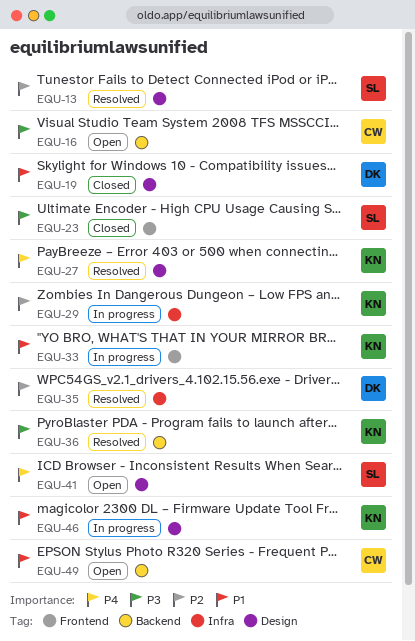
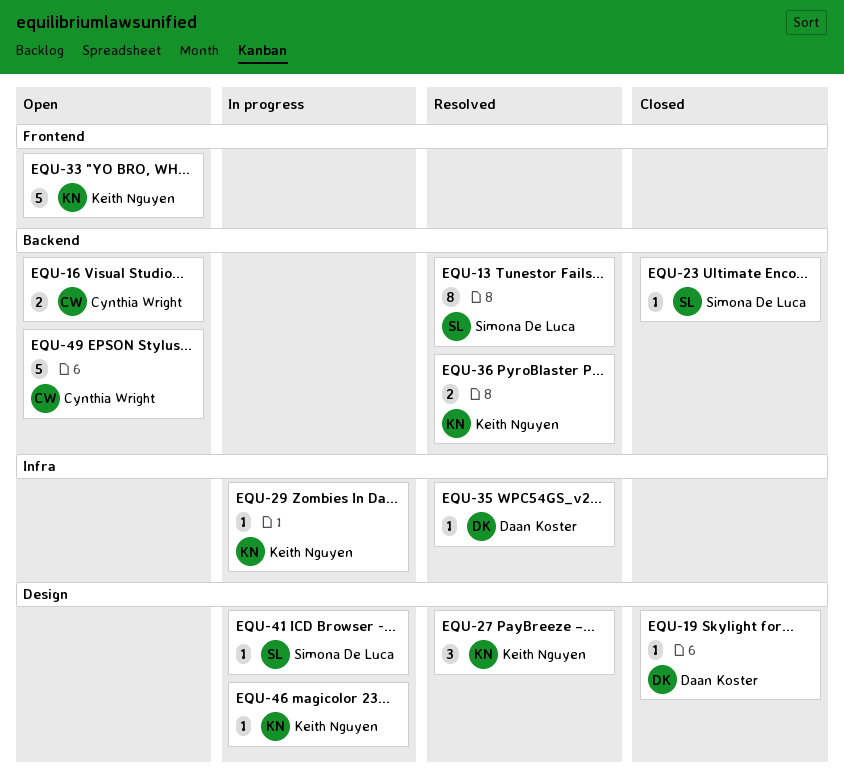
EQU-13, label: Design -> Backend
EQU-23, label: Frontend -> Backend
EQU-33, status: In progress -> Open
EQU-41, status: Open -> In progress

